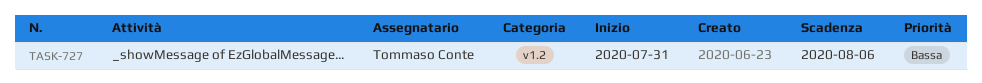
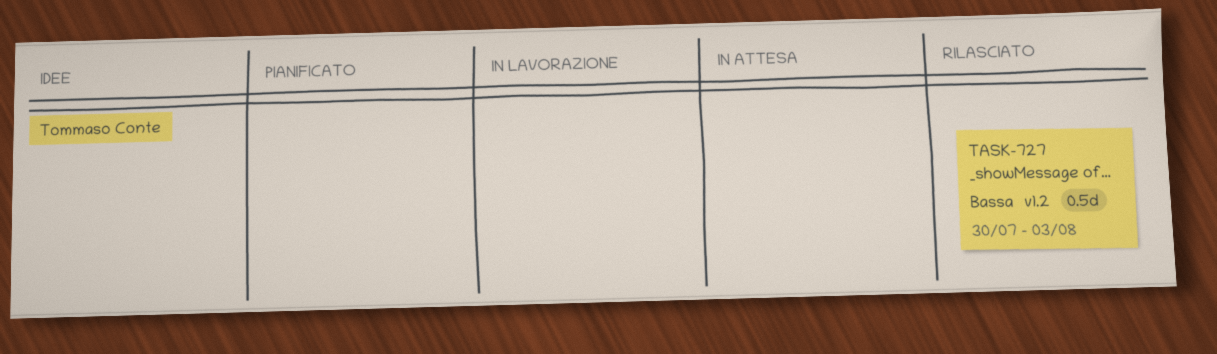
TASK-727, start: Jul 31 -> Jul 30
TASK-727, due: Aug 6 -> Aug 3

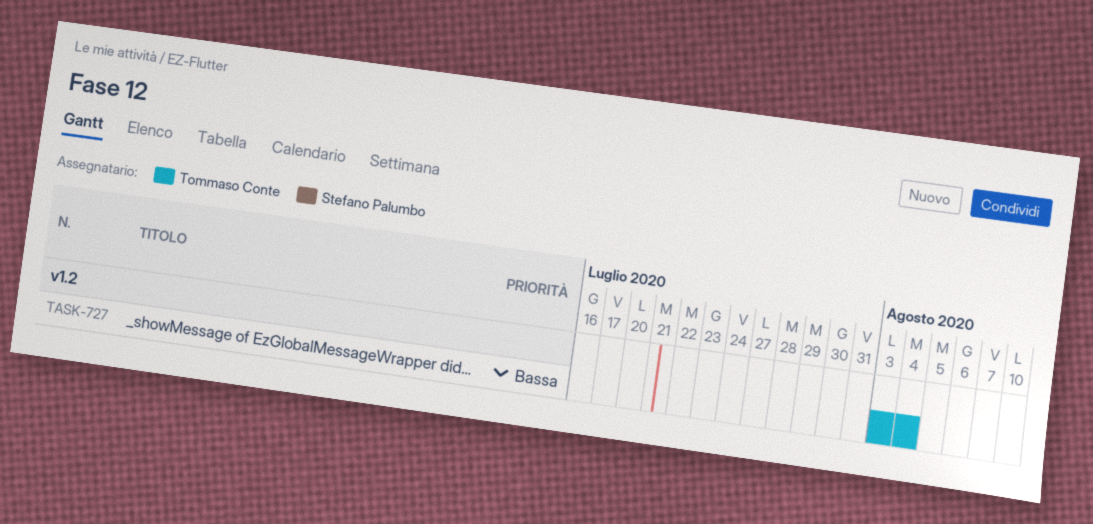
TASK-727, start: Jul 30 -> Aug 3
TASK-727, due: Aug 3 -> Aug 4

